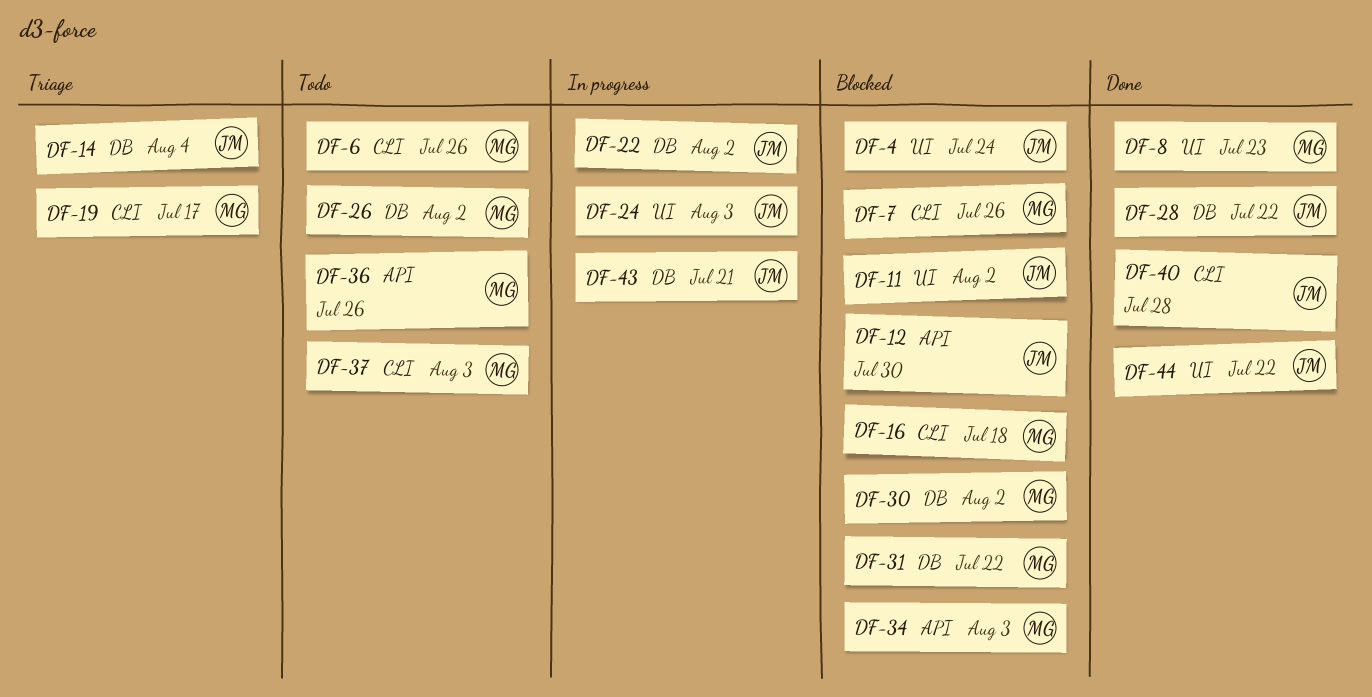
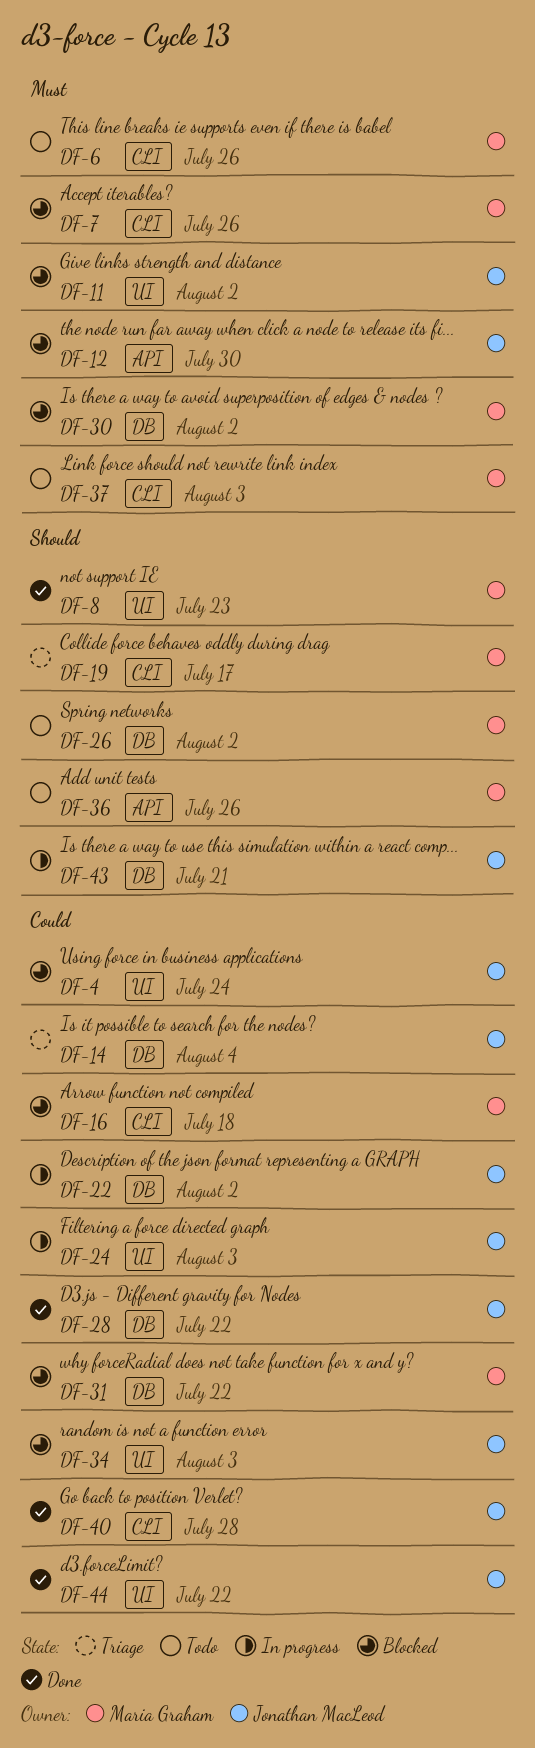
DF-34, owner: Maria Graham -> Jonathan MacLeod
DF-34, label: API -> UI

